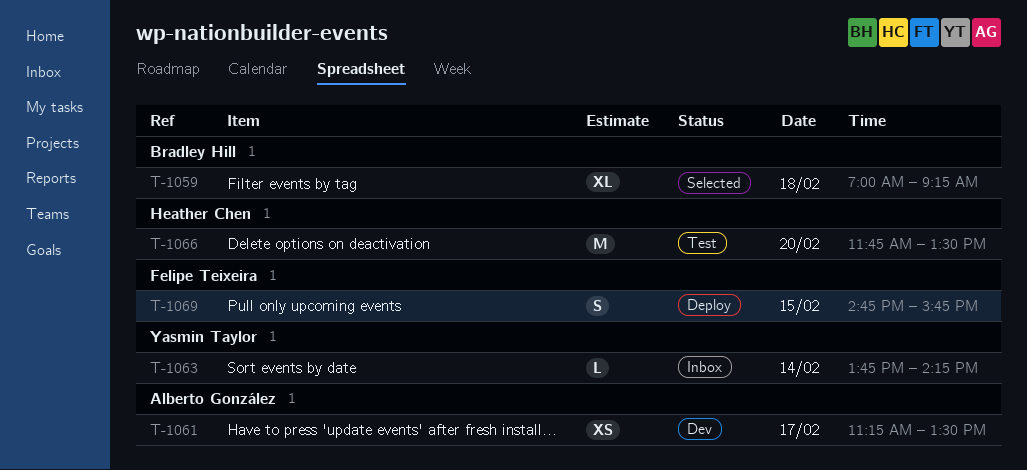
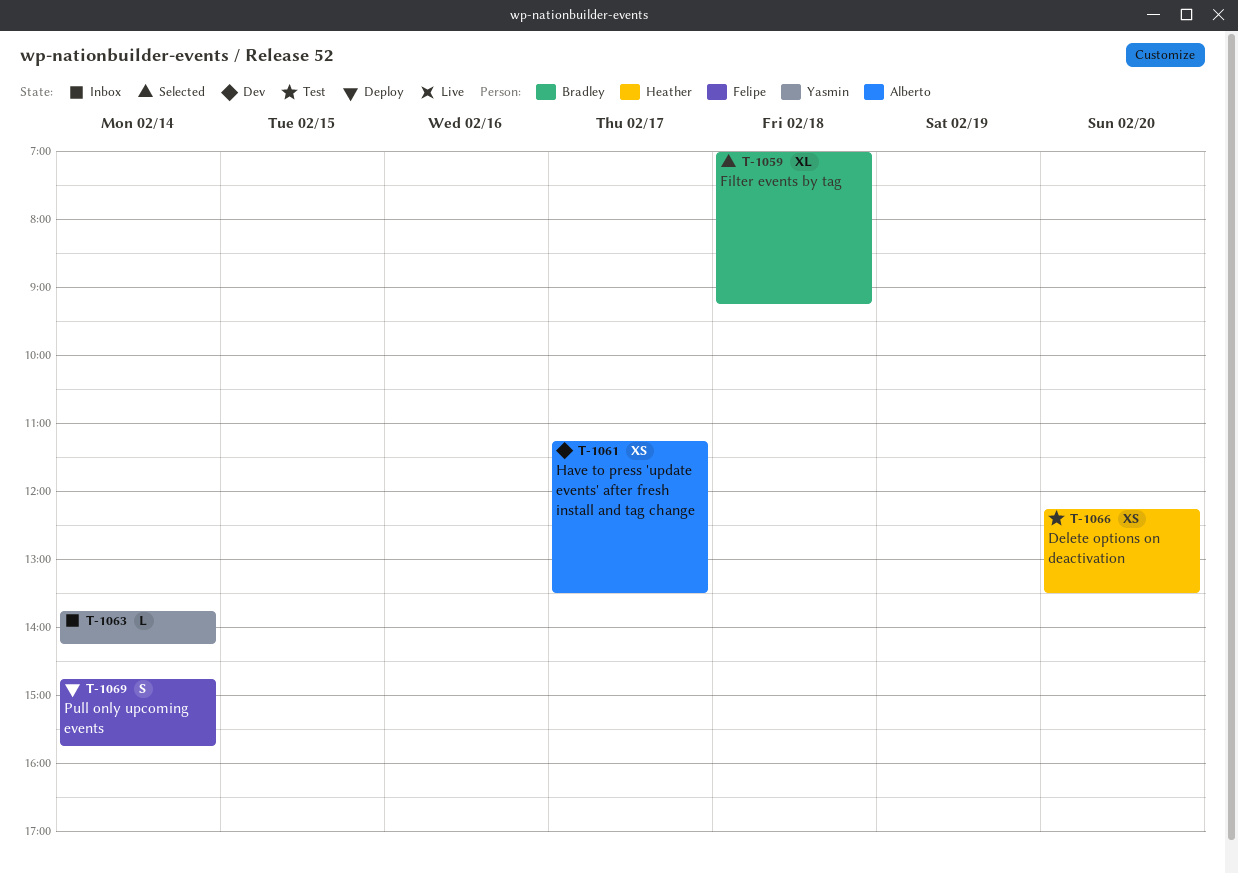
T-1066, estimate: M -> XS
T-1066, begins: 11:45 -> 12:15
T-1069, day: Feb 15 -> Feb 14

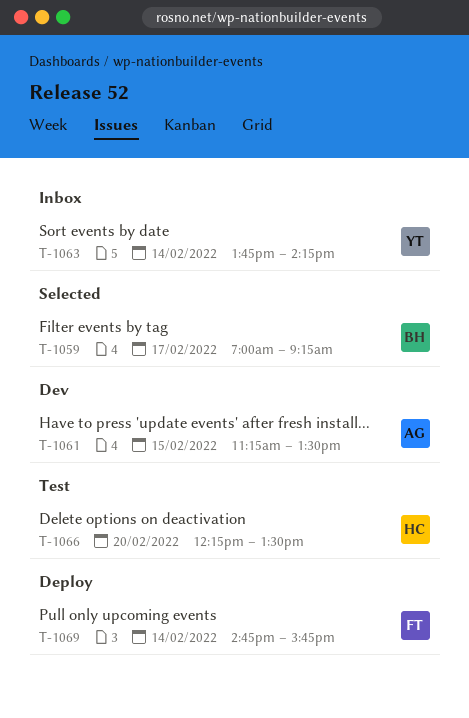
T-1059, day: Feb 18 -> Feb 17
T-1061, day: Feb 17 -> Feb 15

